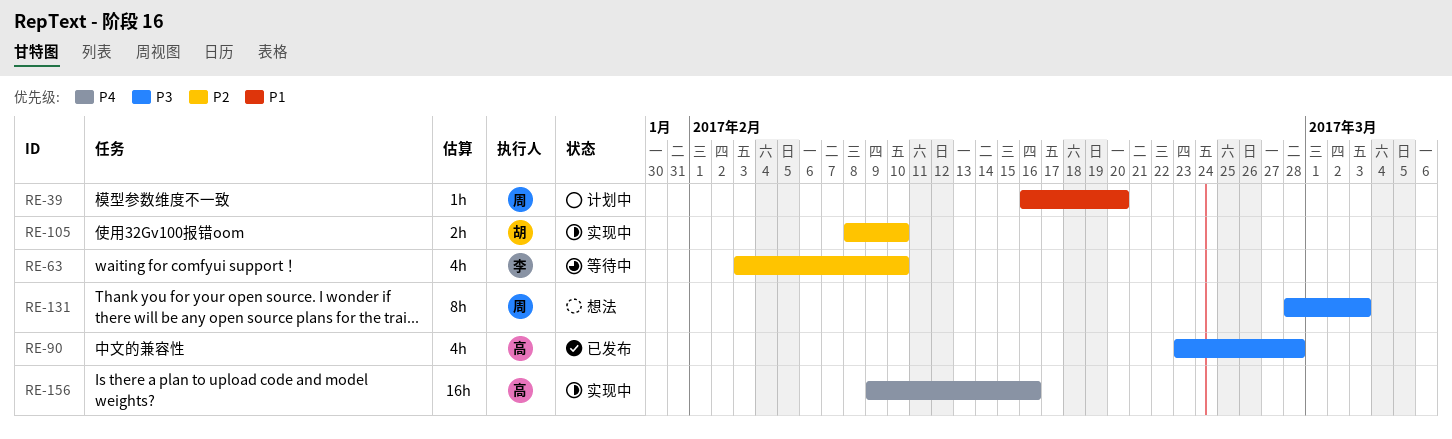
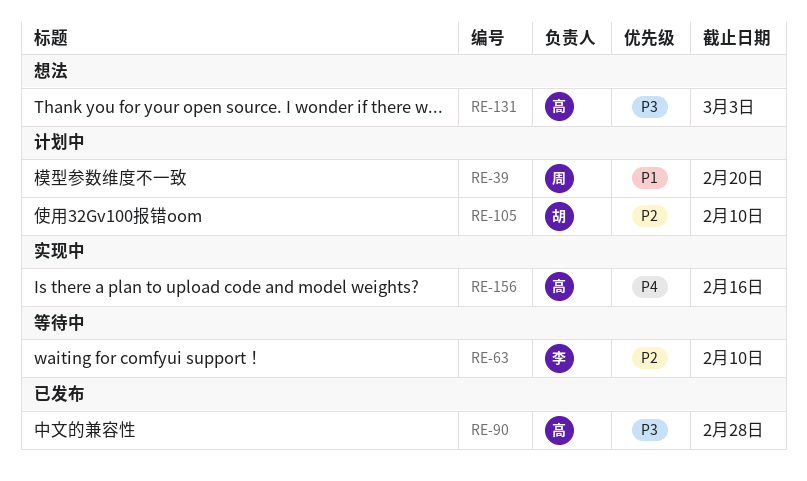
RE-105, status: 实现中 -> 计划中
RE-131, owner: 周 -> 高

